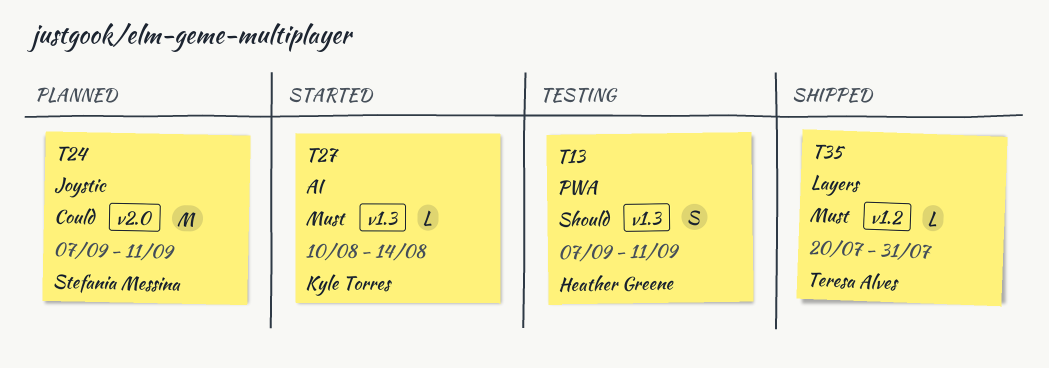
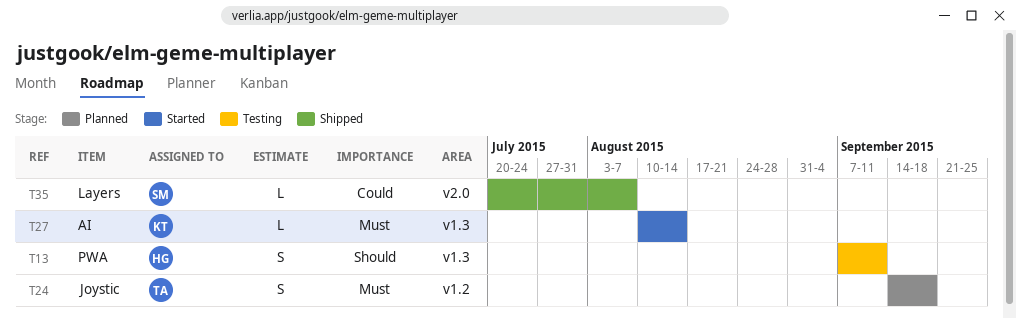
T24, owner: Stefania Messina -> Teresa Alves
T24, priority: Could -> Must
T24, label: v2.0 -> v1.2
T24, estimate: M -> S
T24, start: Sep 7 -> Sep 14
T24, due: Sep 11 -> Sep 18
T35, owner: Teresa Alves -> Stefania Messina
T35, priority: Must -> Could
T35, label: v1.2 -> v2.0
T35, due: Jul 31 -> Aug 7

